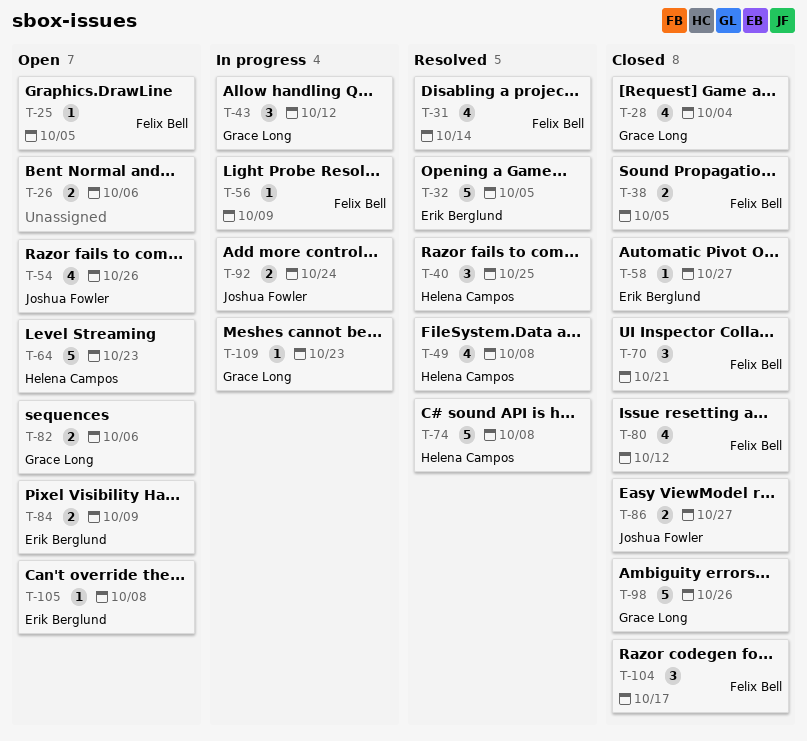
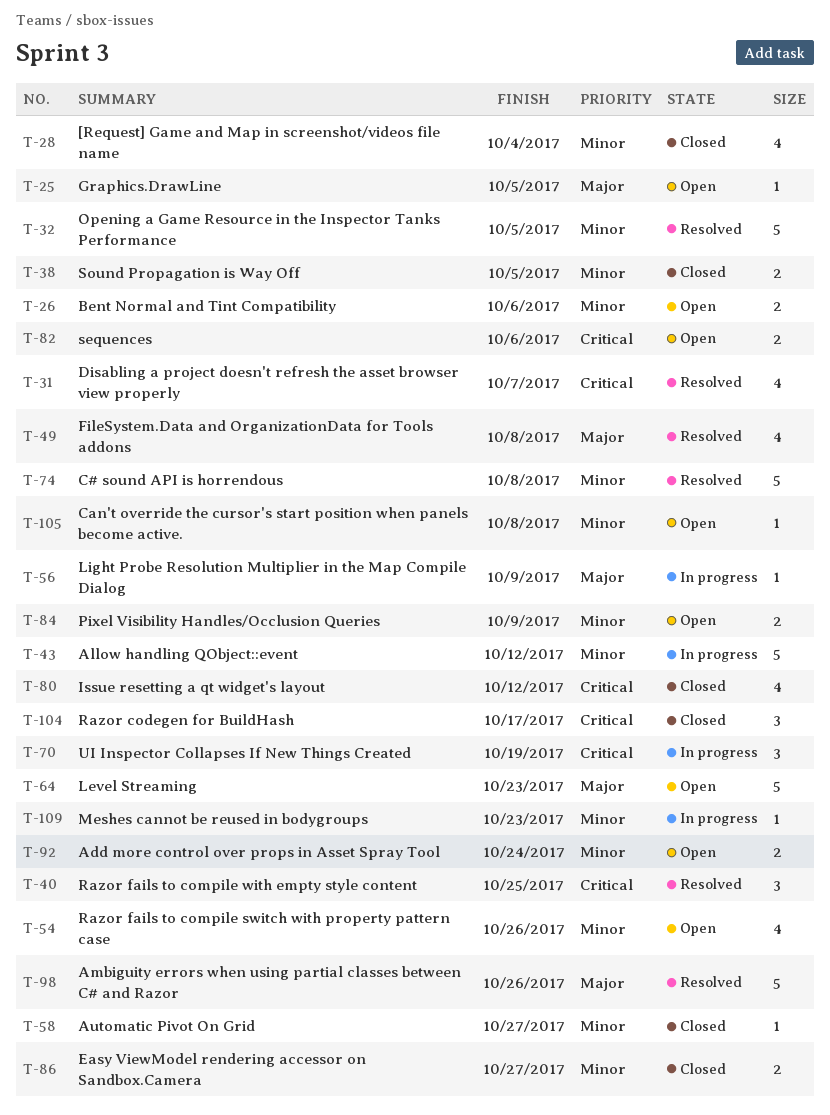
T-31, due: Oct 14 -> Oct 7
T-43, estimate: 3 -> 5
T-70, status: Closed -> In progress
T-70, due: Oct 21 -> Oct 19
T-92, status: In progress -> Open
T-98, status: Closed -> Resolved

